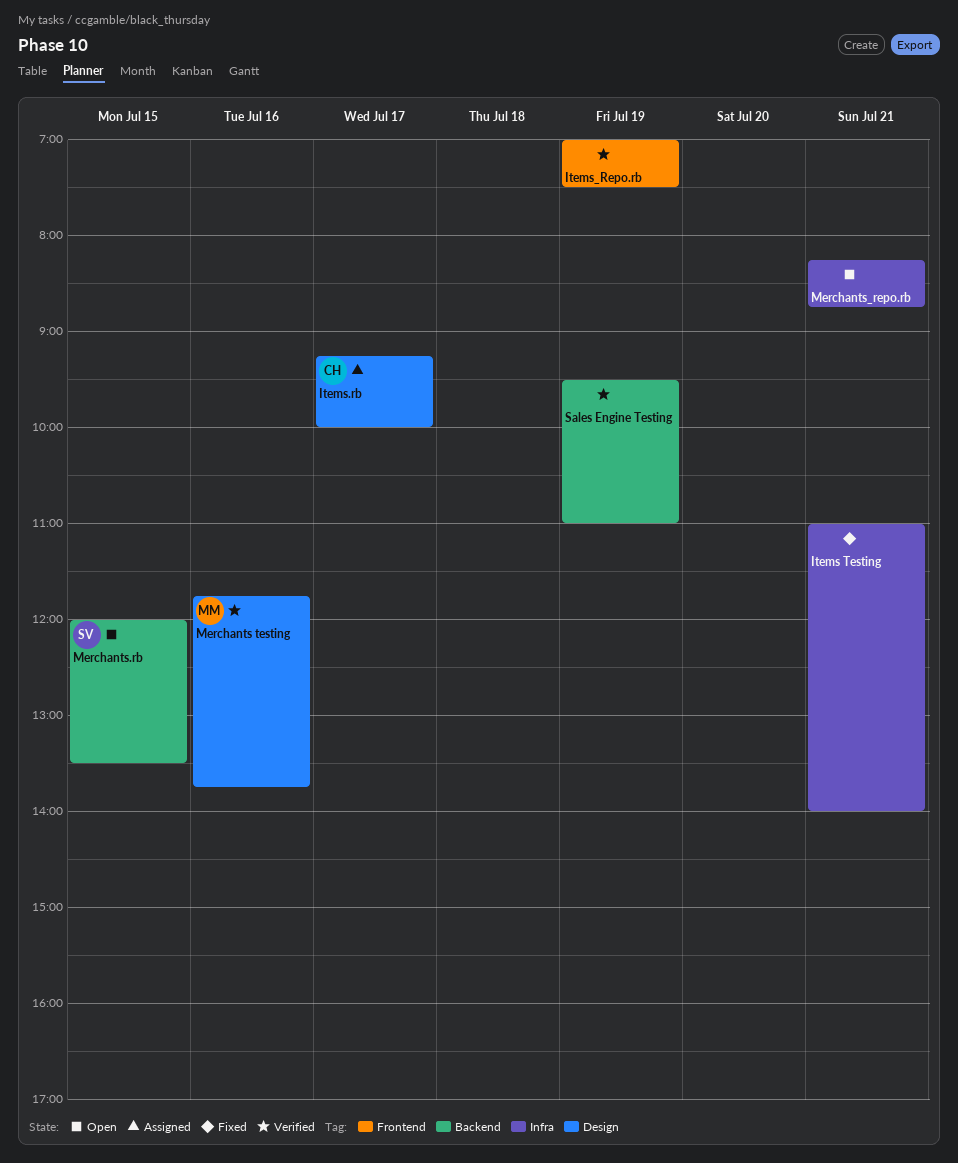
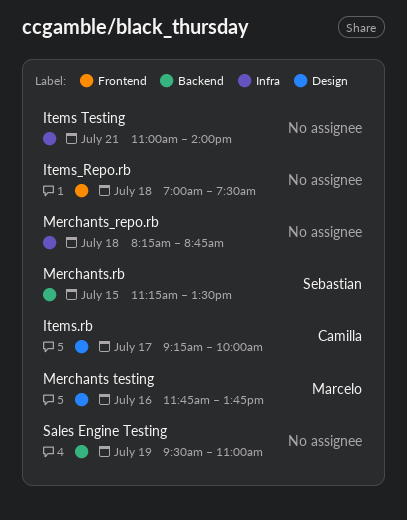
Items_Repo.rb, day: Jul 19 -> Jul 18
Merchants.rb, begins: 12:00 -> 11:15
Merchants_repo.rb, day: Jul 21 -> Jul 18

